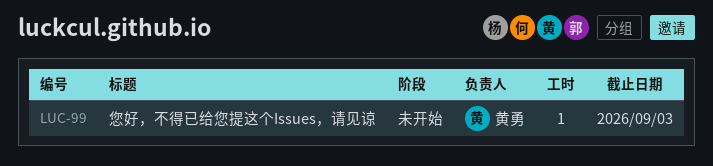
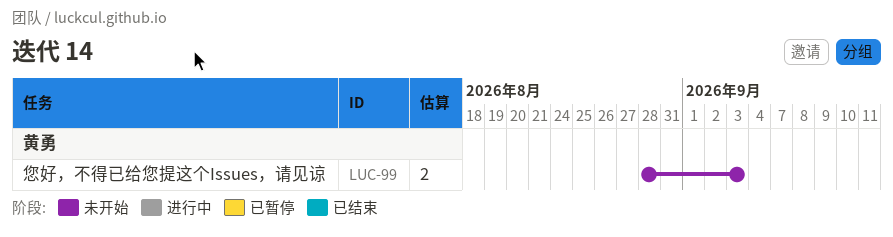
LUC-99, estimate: 1 -> 2

